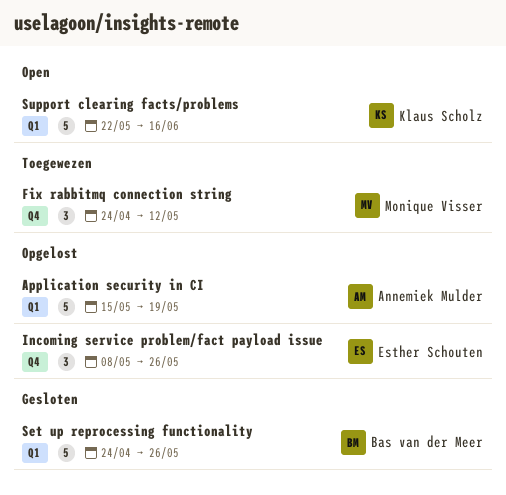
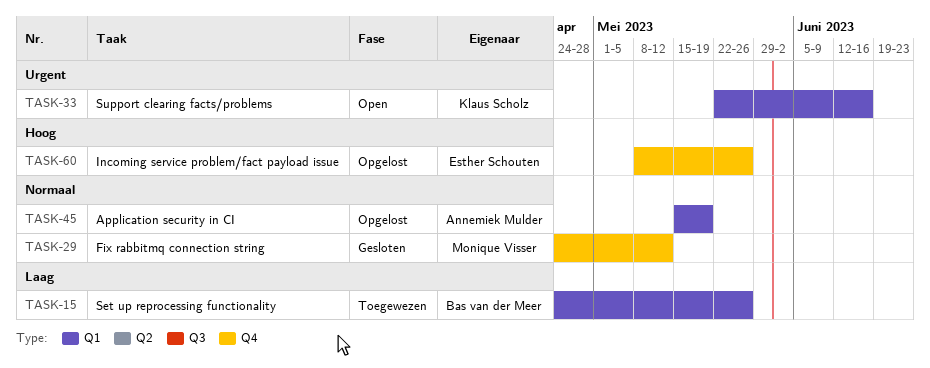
Fix rabbitmq connection string, status: Toegewezen -> Gesloten
Set up reprocessing functionality, status: Gesloten -> Toegewezen

